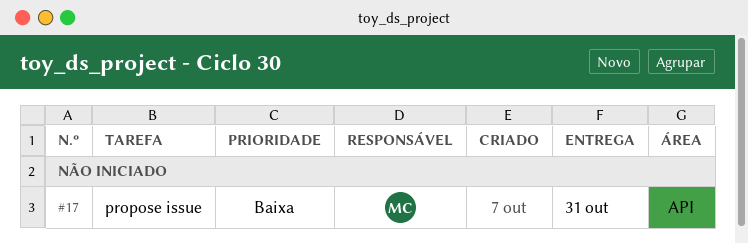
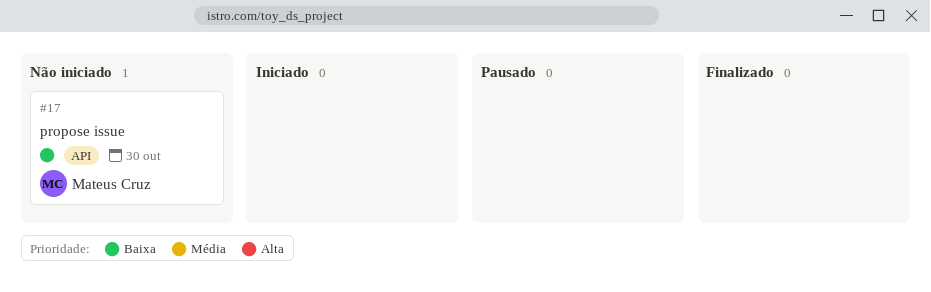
#17, due: Oct 31 -> Oct 30

